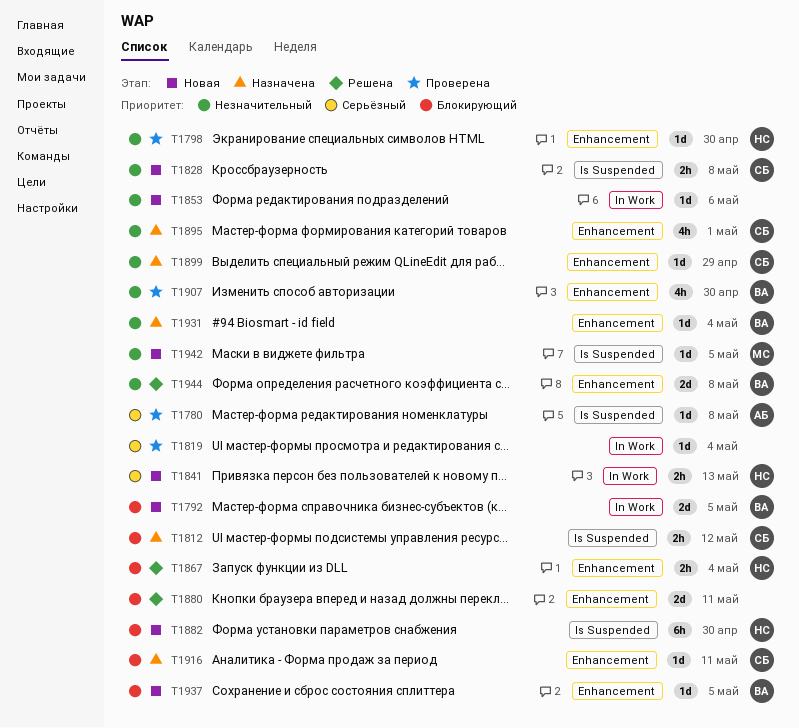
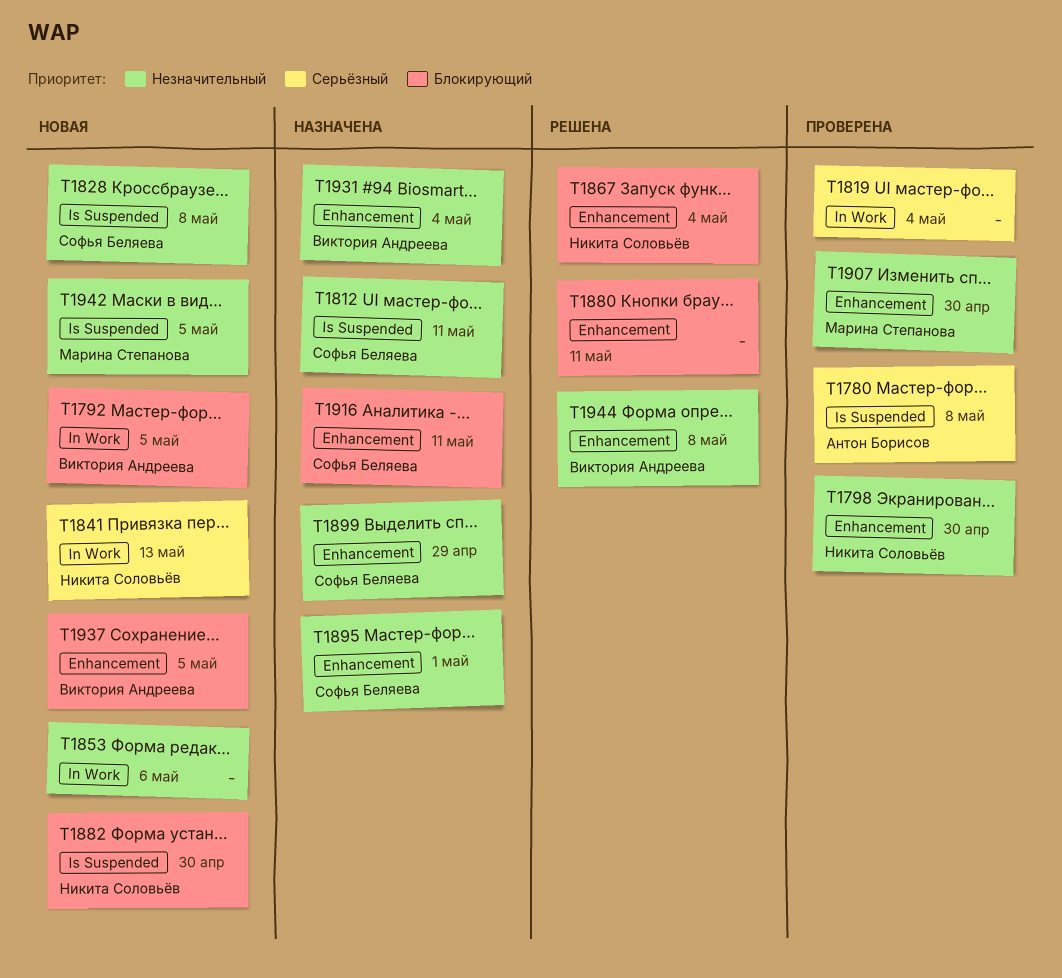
T1812, priority: Блокирующий -> Незначительный
T1812, due: May 12 -> May 11
T1907, owner: Виктория Андреева -> Марина Степанова

